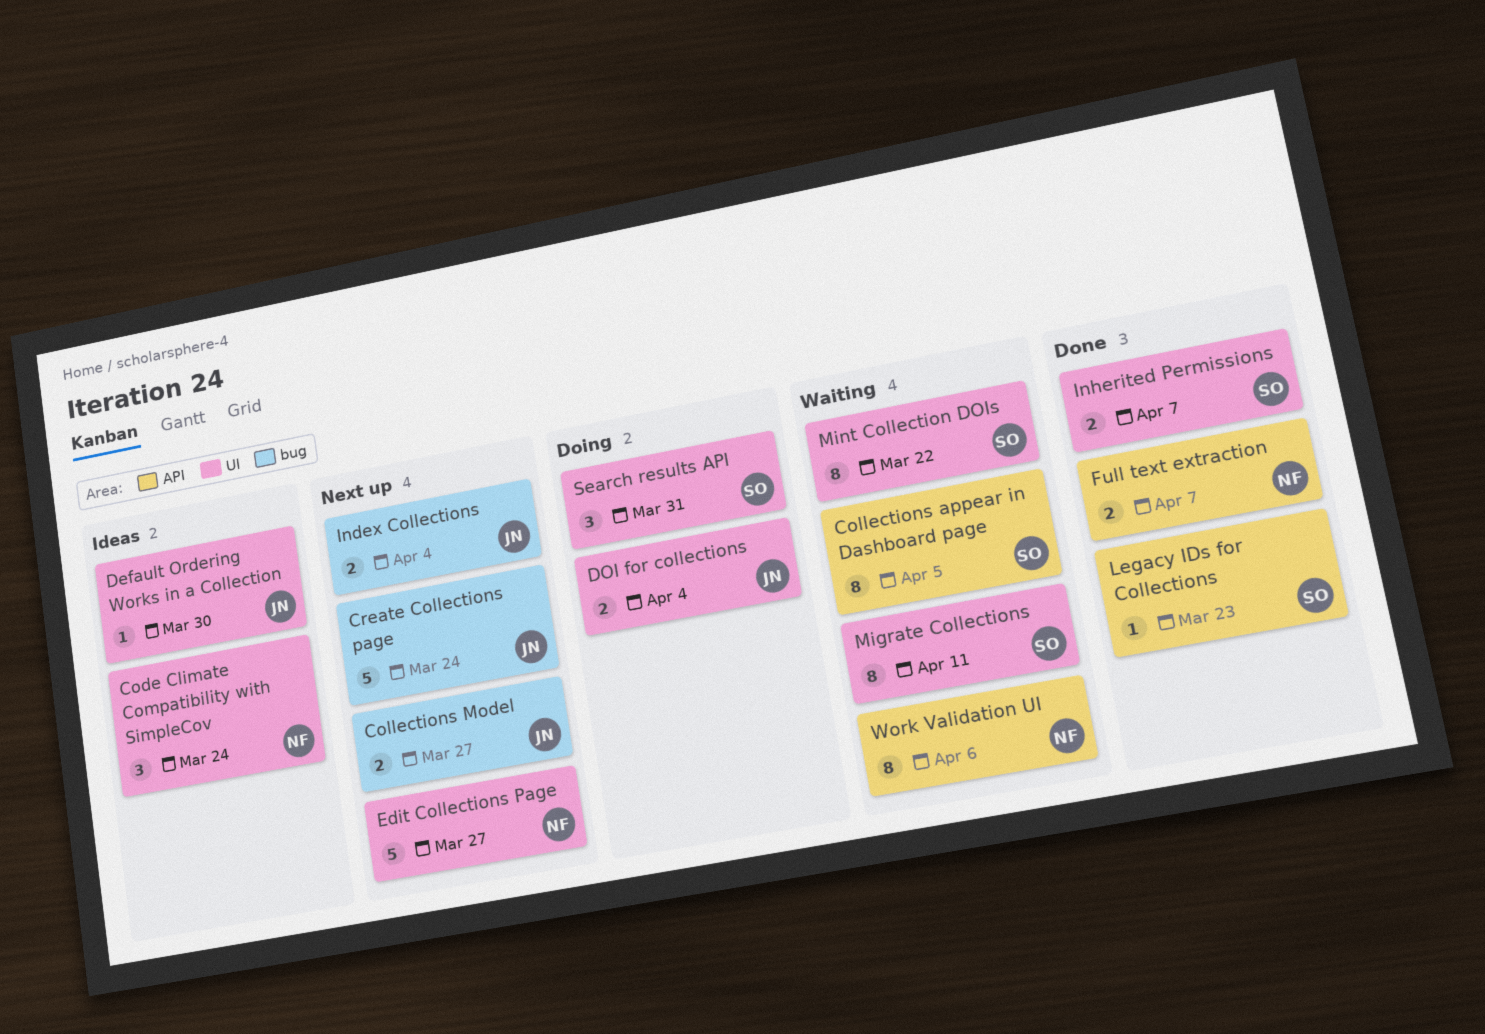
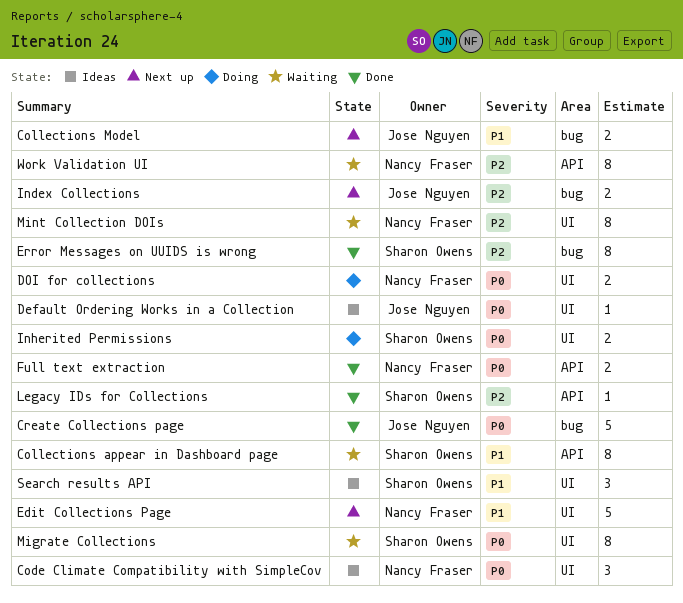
Create Collections page, status: Next up -> Done
DOI for collections, owner: Jose Nguyen -> Nancy Fraser
Error Messages on UUIDS is wrong: none -> present
Inherited Permissions, status: Done -> Doing
Mint Collection DOIs, owner: Sharon Owens -> Nancy Fraser
Search results API, status: Doing -> Ideas

